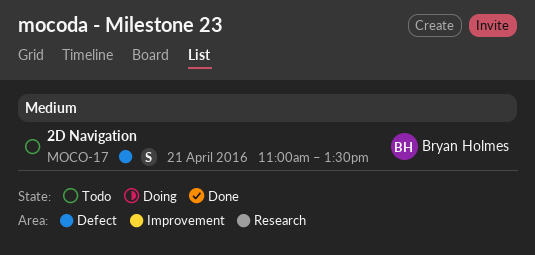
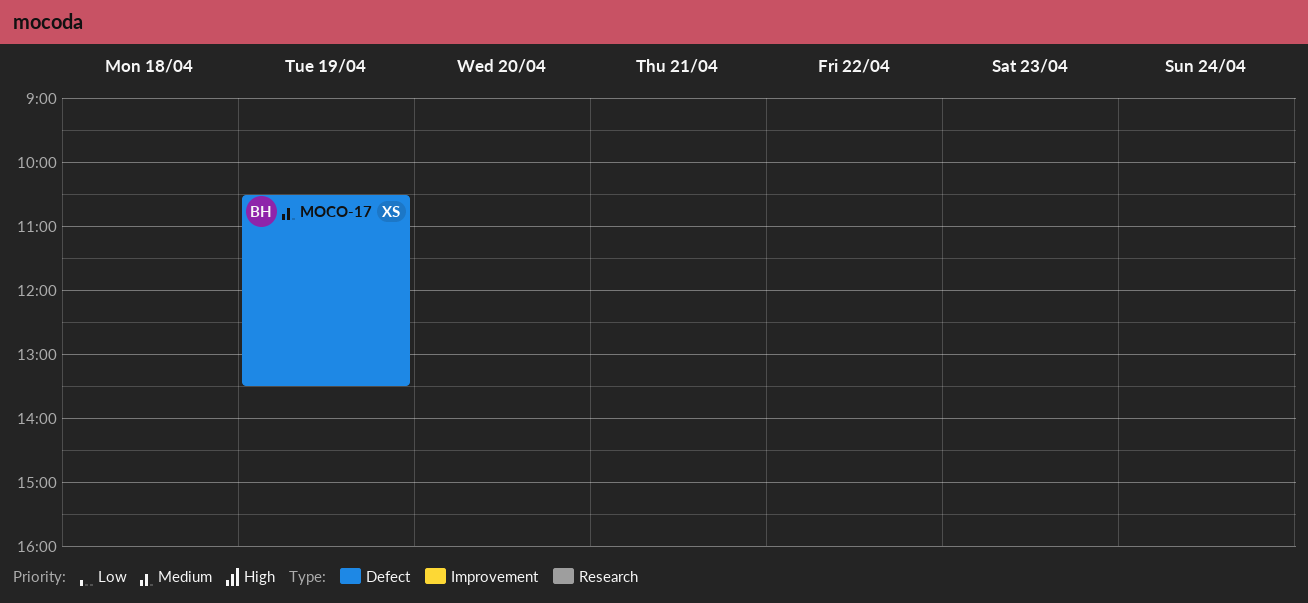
MOCO-17, estimate: S -> XS
MOCO-17, day: Apr 21 -> Apr 19
MOCO-17, begins: 11:00 -> 10:30

